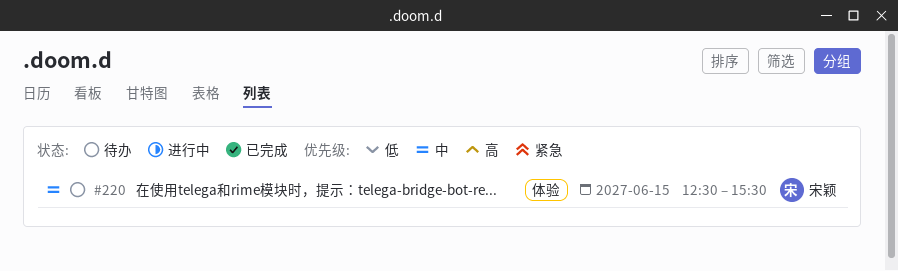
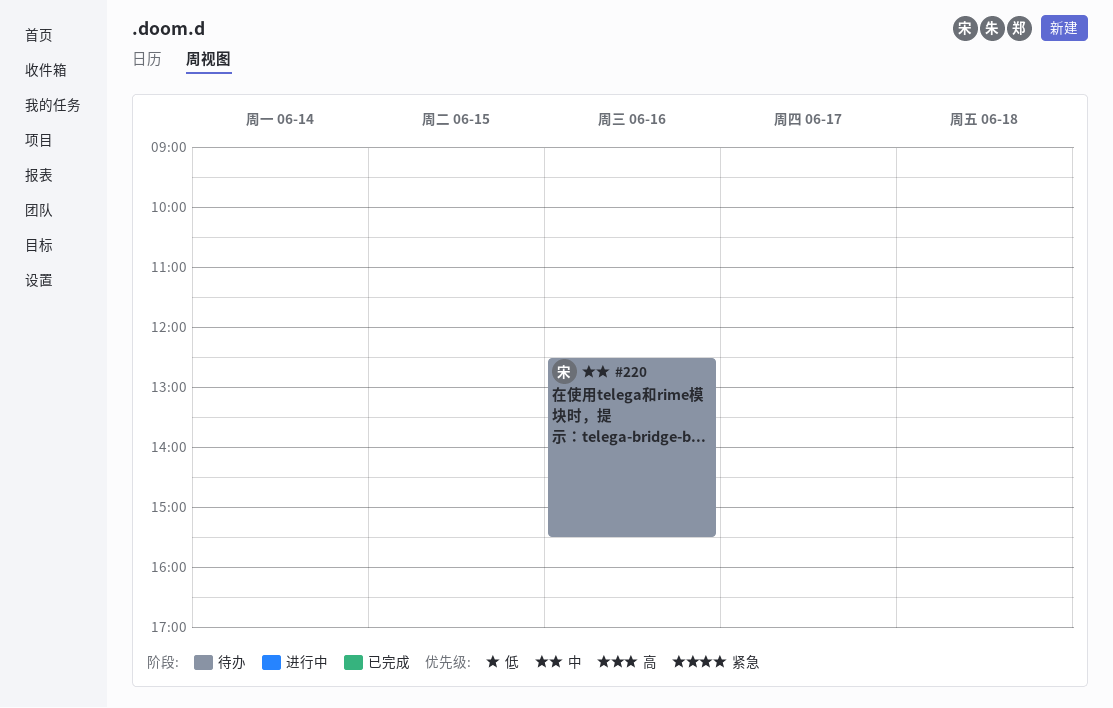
#220, day: Jun 15 -> Jun 16

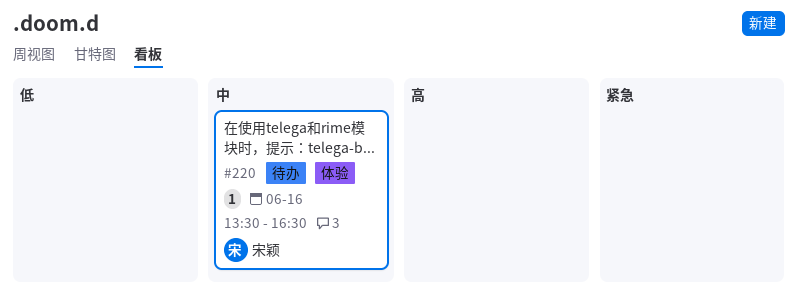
#220, begins: 12:30 -> 13:30
#220, ends: 15:30 -> 16:30

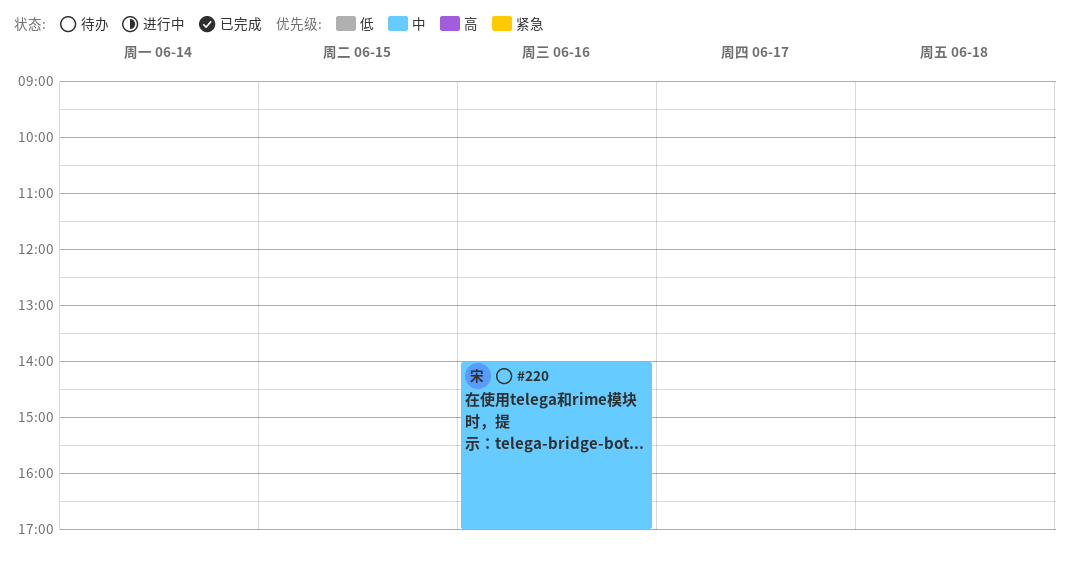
#220, begins: 13:30 -> 14:00
#220, ends: 16:30 -> 17:00

